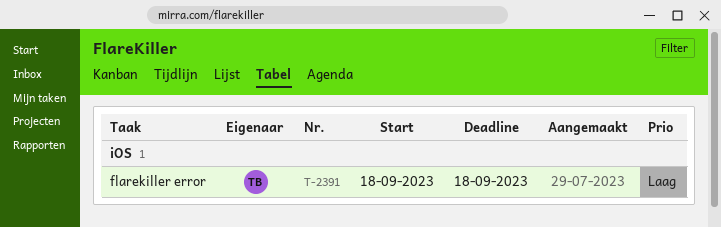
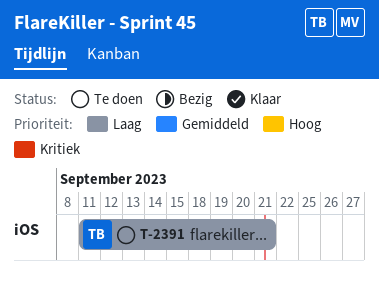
T-2391, start: Sep 18 -> Sep 11
T-2391, due: Sep 18 -> Sep 21

